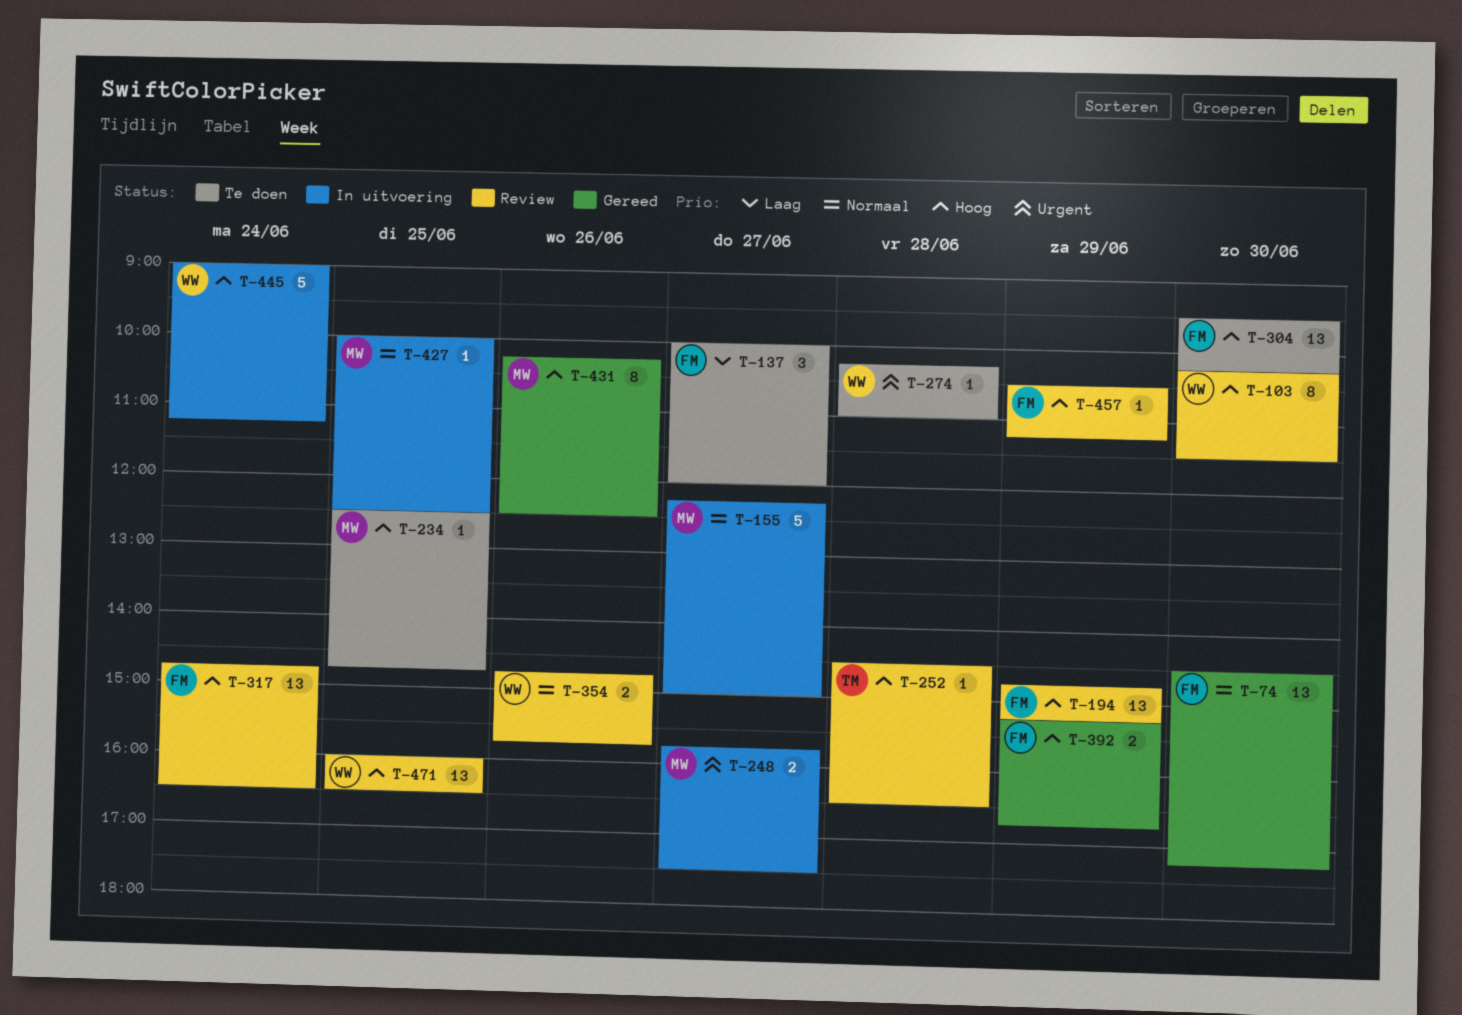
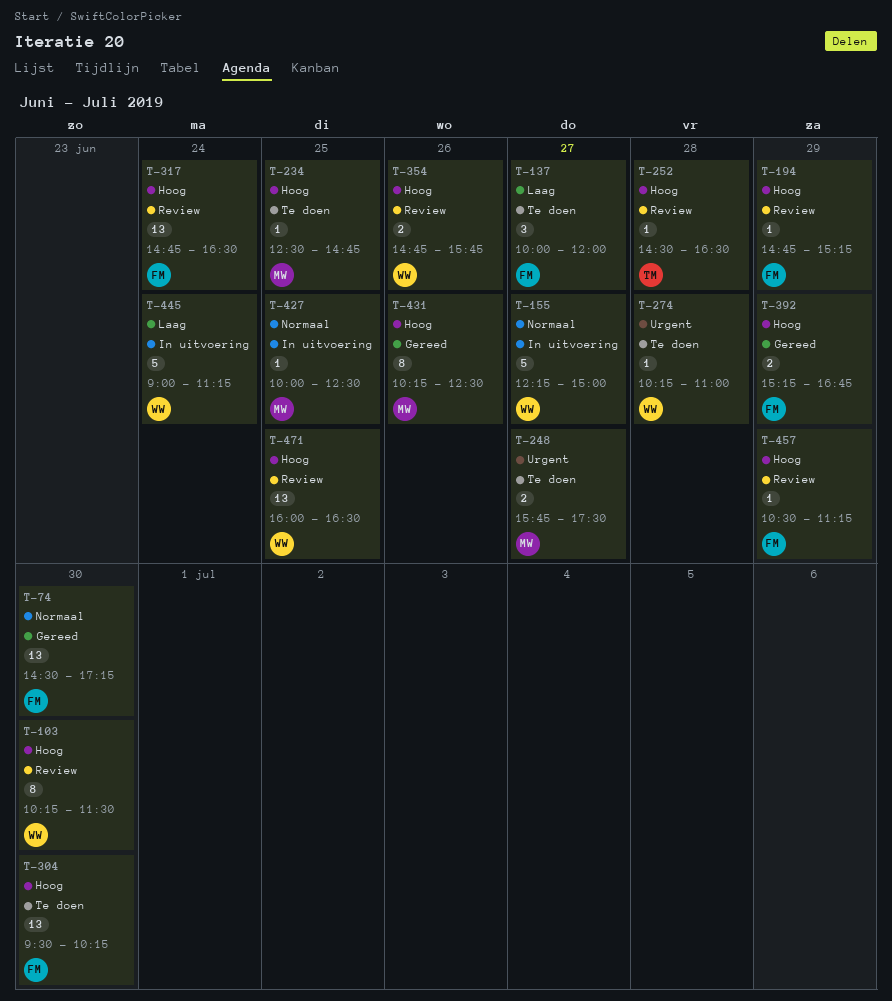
T-155, owner: MW -> WW
T-194, estimate: 13 -> 1
T-248, status: In uitvoering -> Te doen
T-354, priority: Normaal -> Hoog
T-445, priority: Hoog -> Laag

